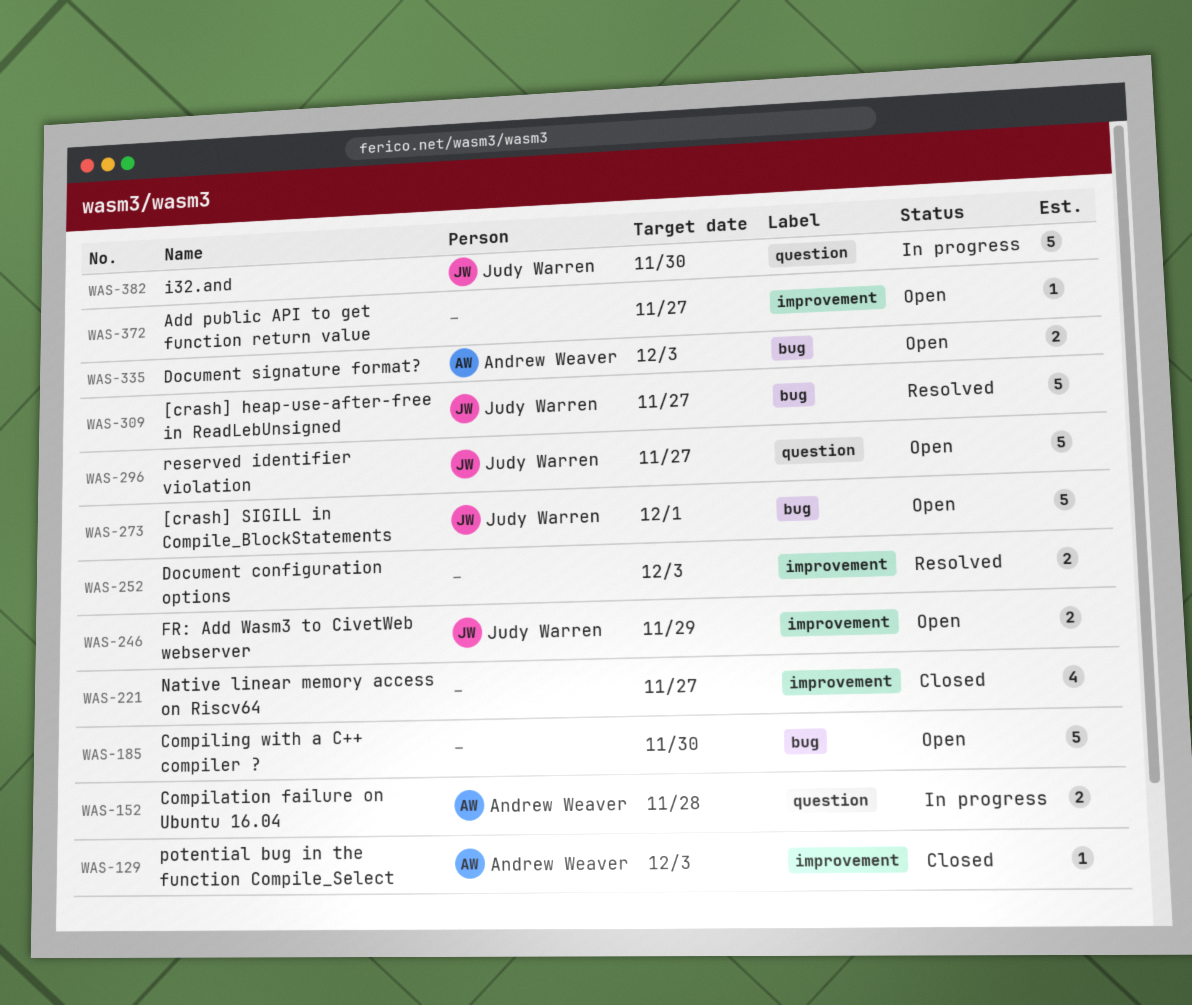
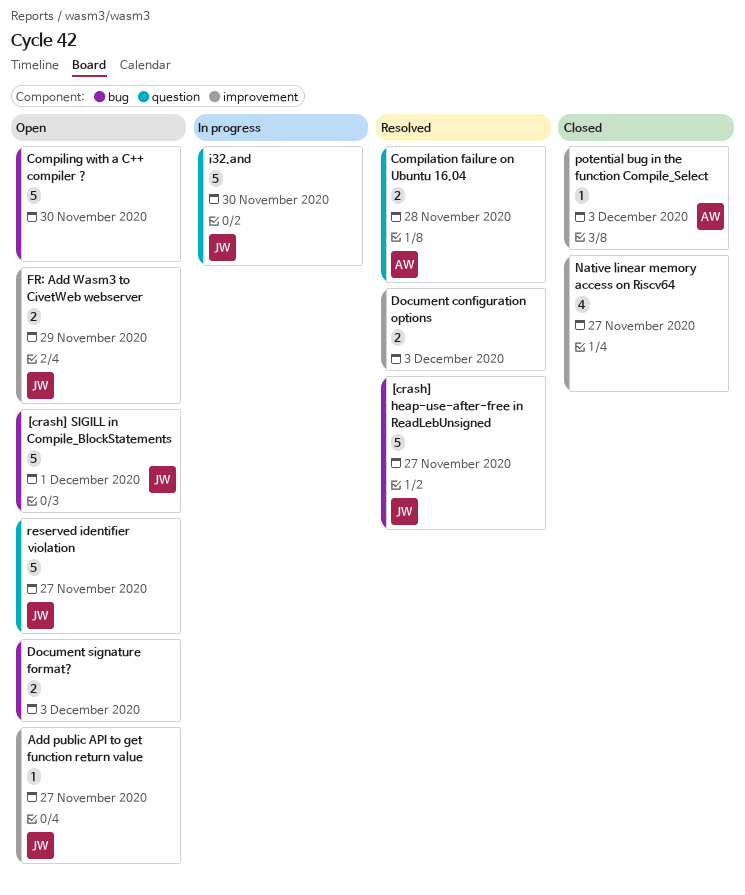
Add public API to get function return value, owner: none -> Judy Warren
Compilation failure on Ubuntu 16.04, status: In progress -> Resolved
Document signature format?, owner: Andrew Weaver -> none

